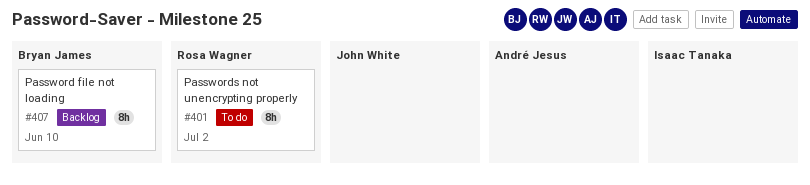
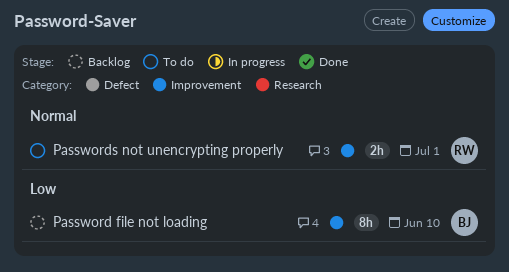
Passwords not unencrypting properly, estimate: 8h -> 2h
Passwords not unencrypting properly, due: Jul 2 -> Jul 1

